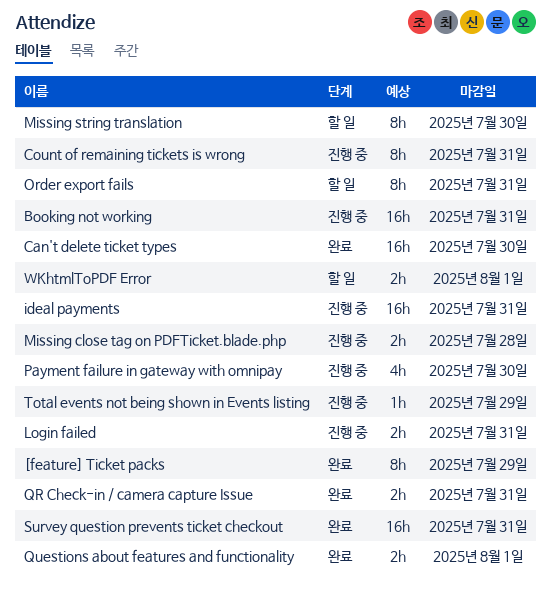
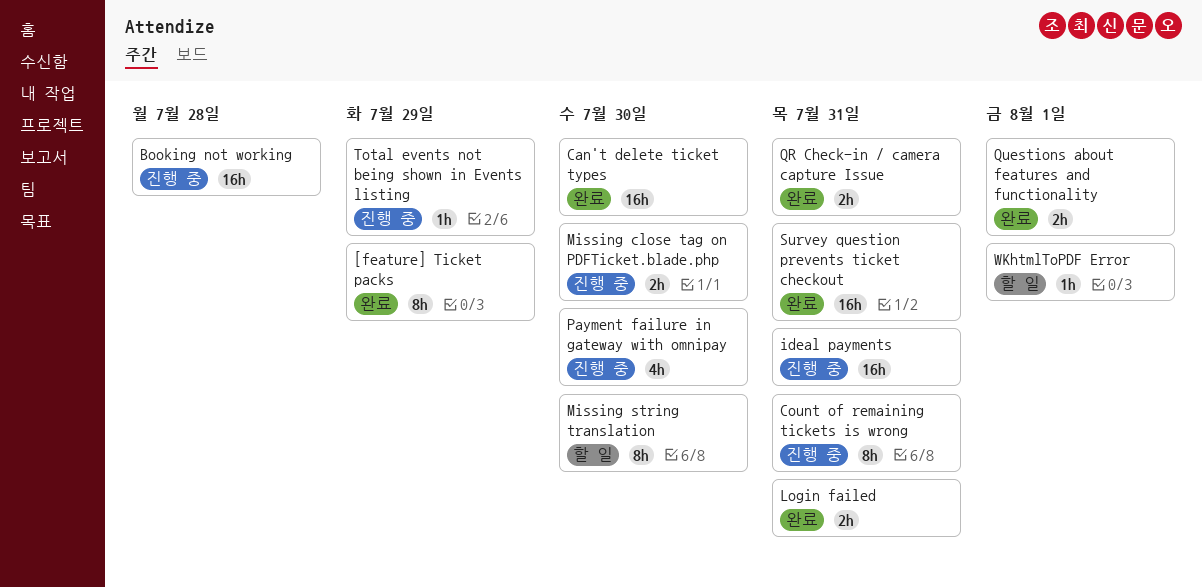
Booking not working, due: Jul 31 -> Jul 28
Login failed, status: 진행 중 -> 완료
Missing close tag on PDFTicket.blade.php, due: Jul 28 -> Jul 30
Order export fails: present -> none
WKhtmlToPDF Error, estimate: 2h -> 1h

